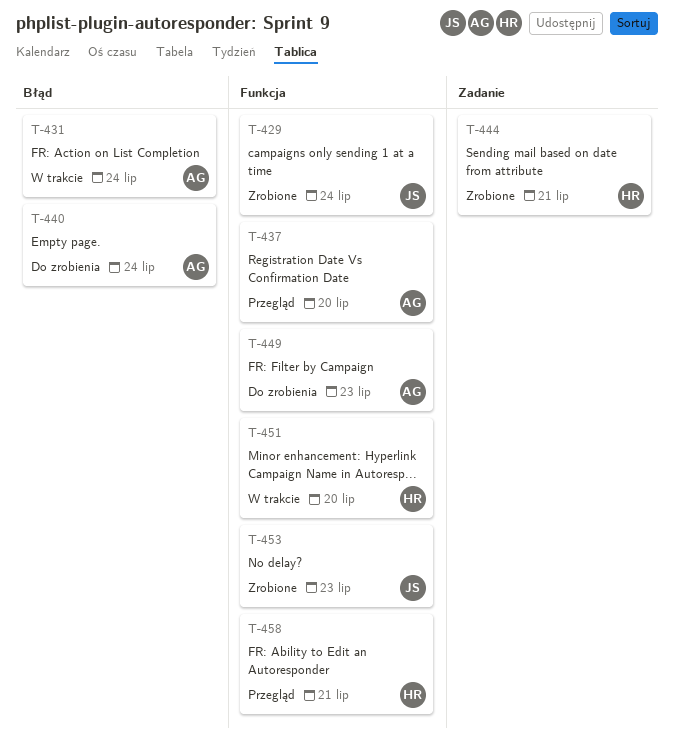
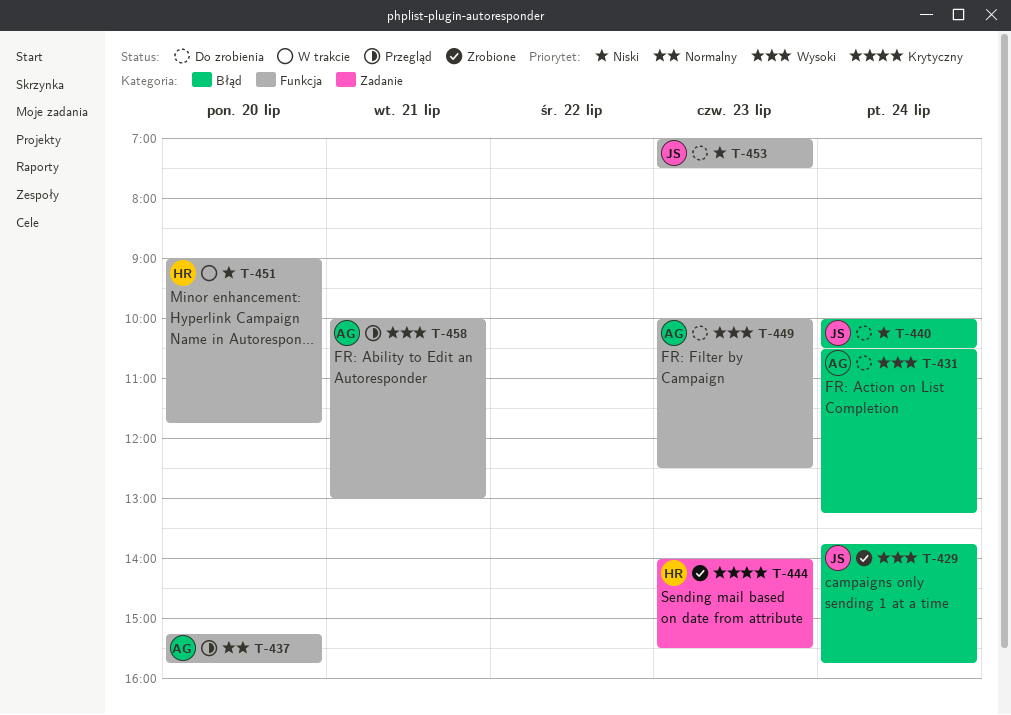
T-429, label: Funkcja -> Błąd
T-431, status: W trakcie -> Do zrobienia
T-440, owner: AG -> JS
T-444, day: Jul 21 -> Jul 23
T-453, status: Zrobione -> Do zrobienia
T-458, owner: HR -> AG

